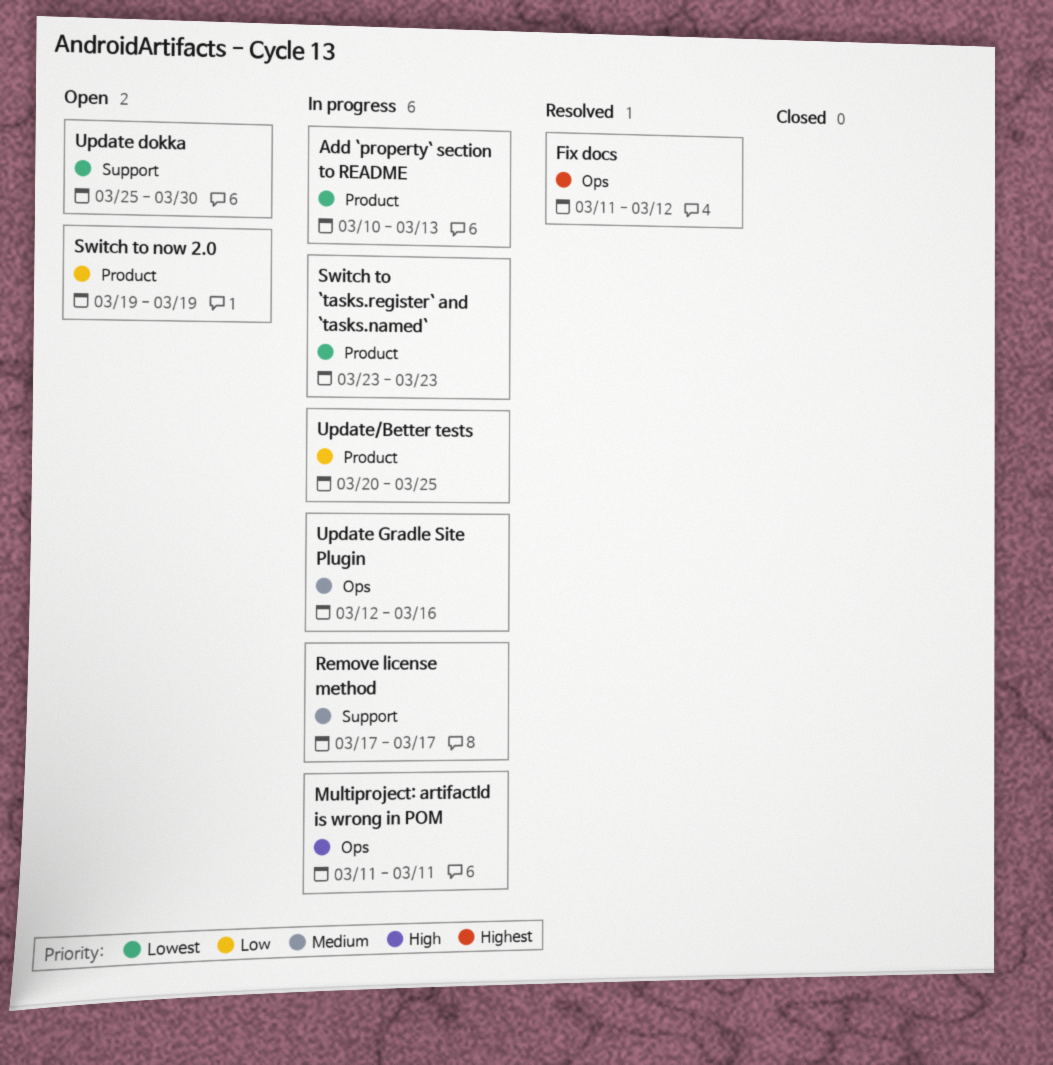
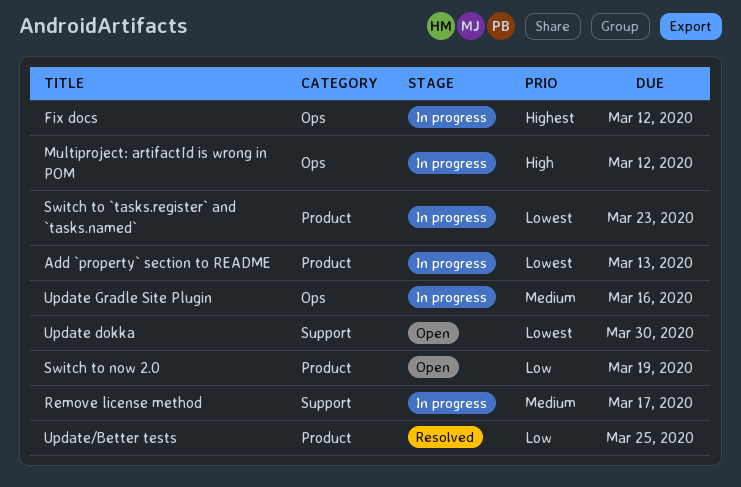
Fix docs, status: Resolved -> In progress
Multiproject: artifactId is wrong in POM, due: Mar 11 -> Mar 12
Update/Better tests, status: In progress -> Resolved

